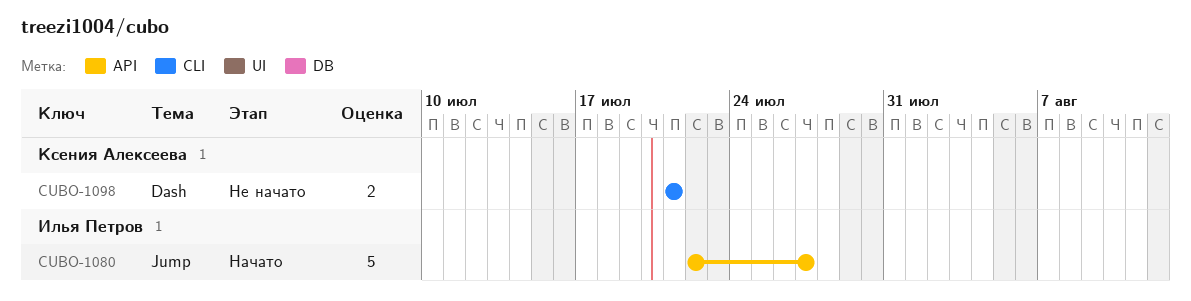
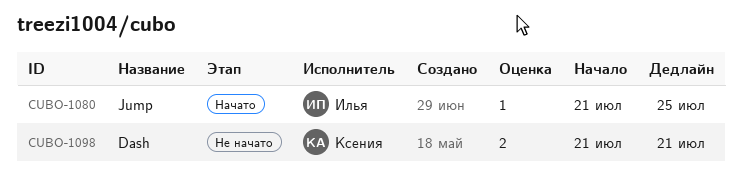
CUBO-1080, estimate: 5 -> 1
CUBO-1080, start: Jul 22 -> Jul 21
CUBO-1080, due: Jul 27 -> Jul 25

